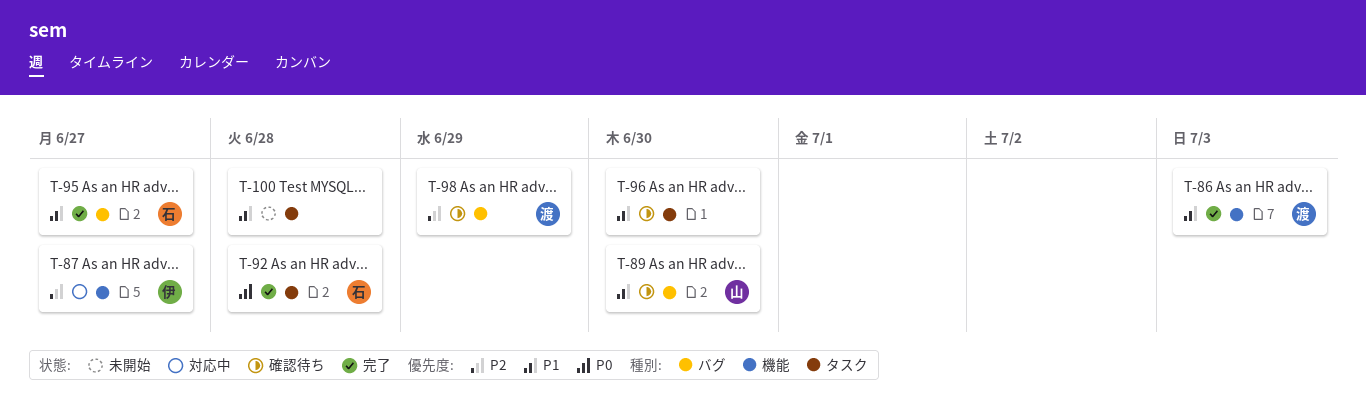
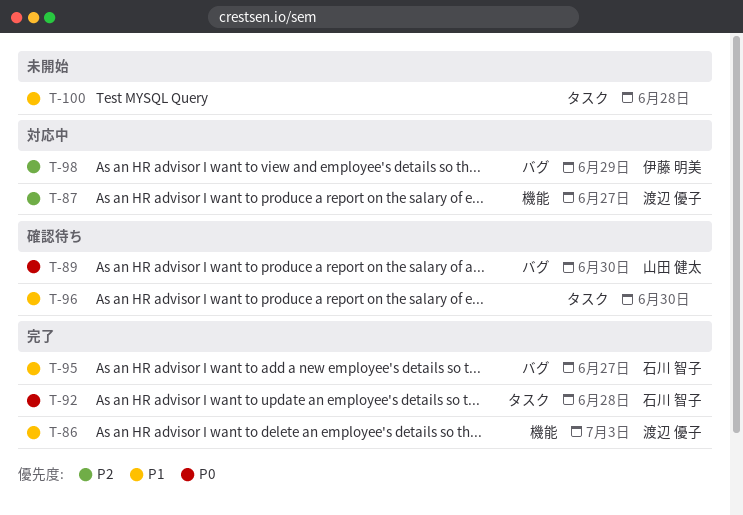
T-87, owner: 伊藤 明美 -> 渡辺 優子
T-89, priority: P1 -> P0
T-98, status: 確認待ち -> 対応中
T-98, owner: 渡辺 優子 -> 伊藤 明美

